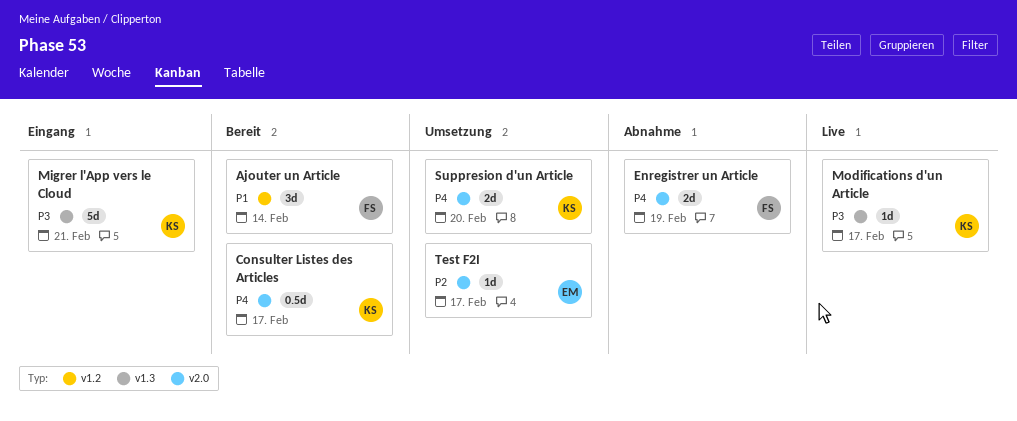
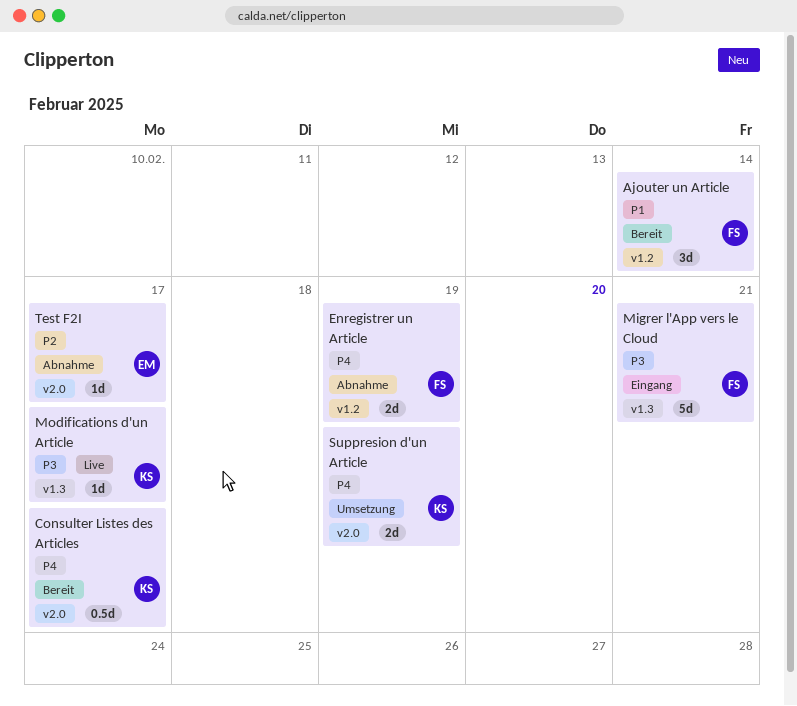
Enregistrer un Article, label: v2.0 -> v1.2
Migrer l'App vers le Cloud, owner: KS -> FS
Suppresion d'un Article, due: Feb 20 -> Feb 19
Test F2I, status: Umsetzung -> Abnahme

